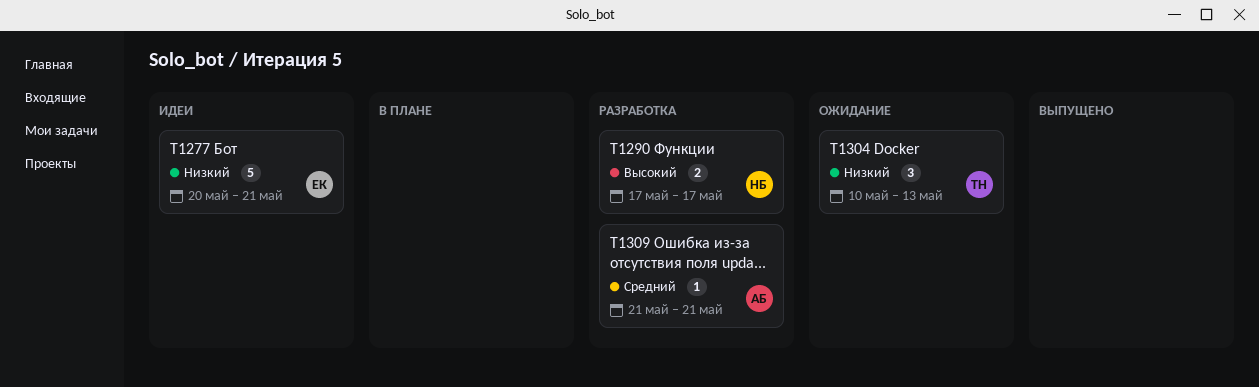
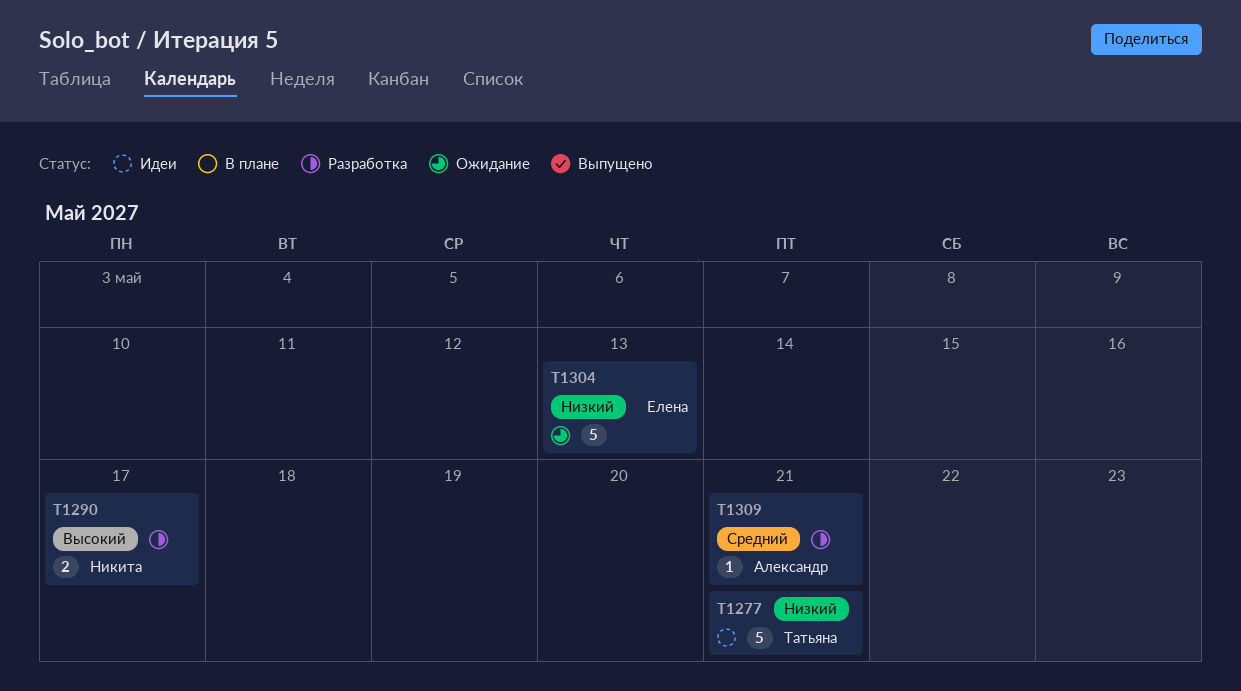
T1277, owner: Елена -> Татьяна
T1304, owner: Татьяна -> Елена
T1304, estimate: 3 -> 5

